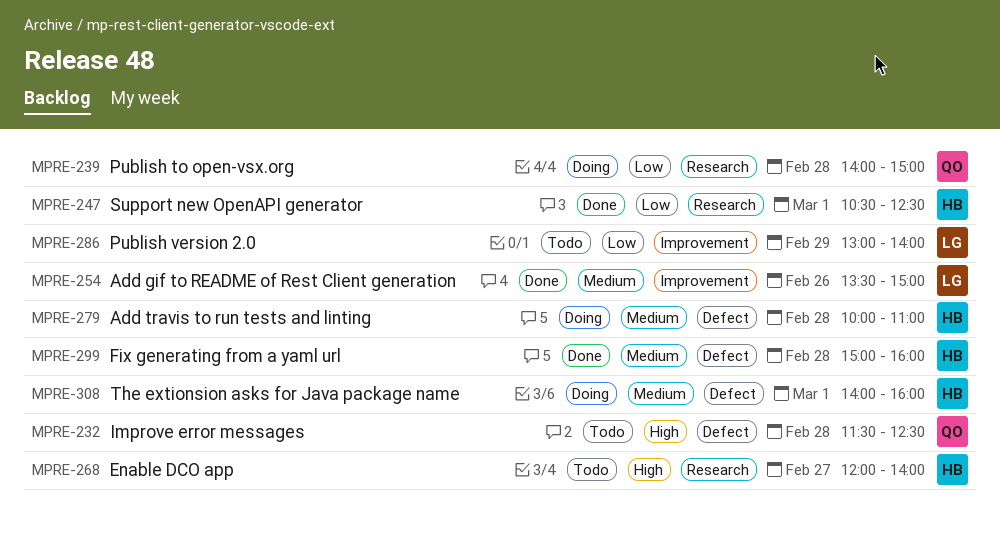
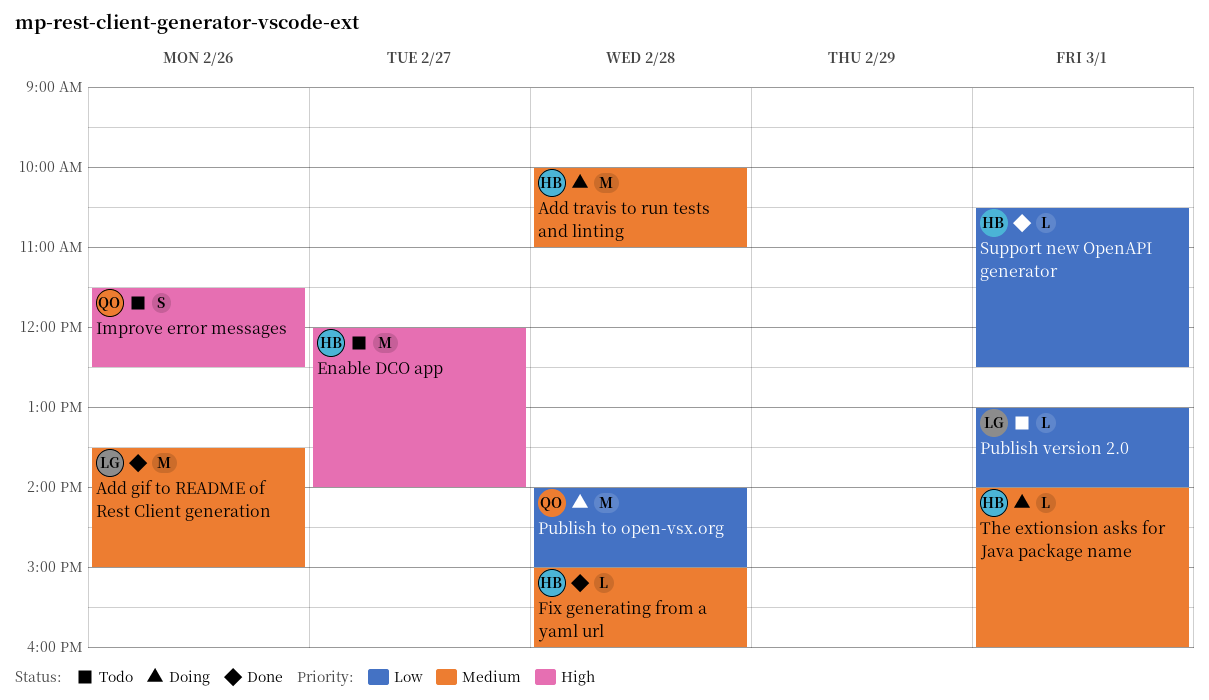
Improve error messages, day: Feb 28 -> Feb 26
Publish version 2.0, day: Feb 29 -> Mar 1

